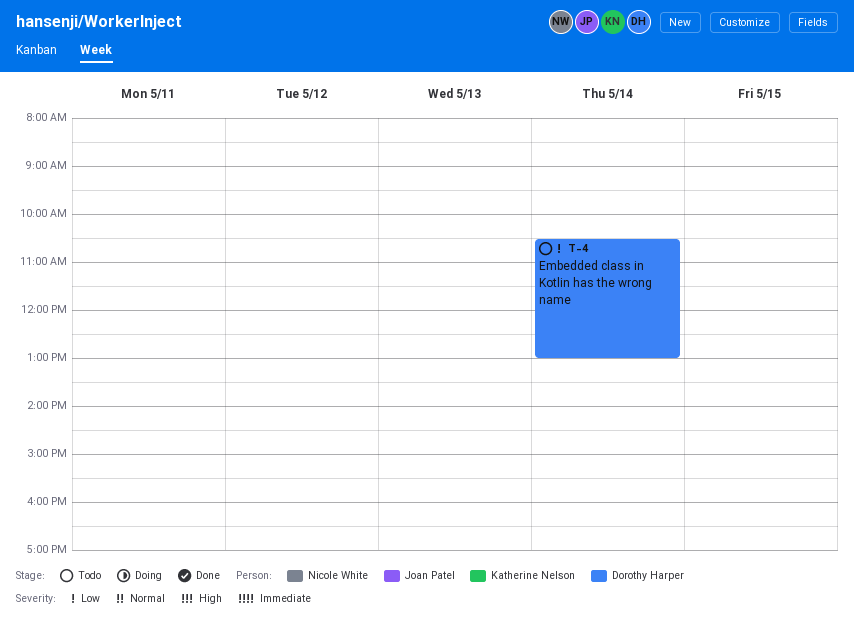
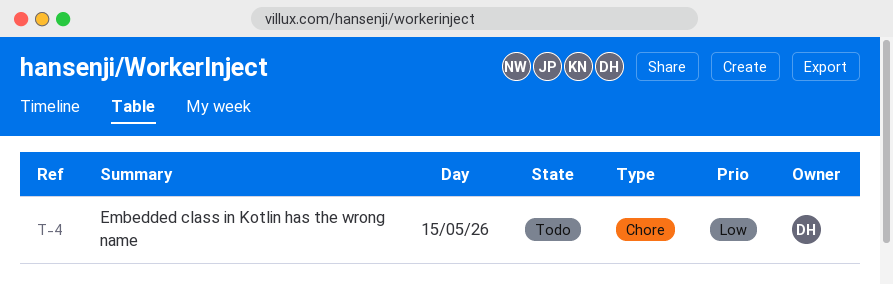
T-4, day: May 14 -> May 15

